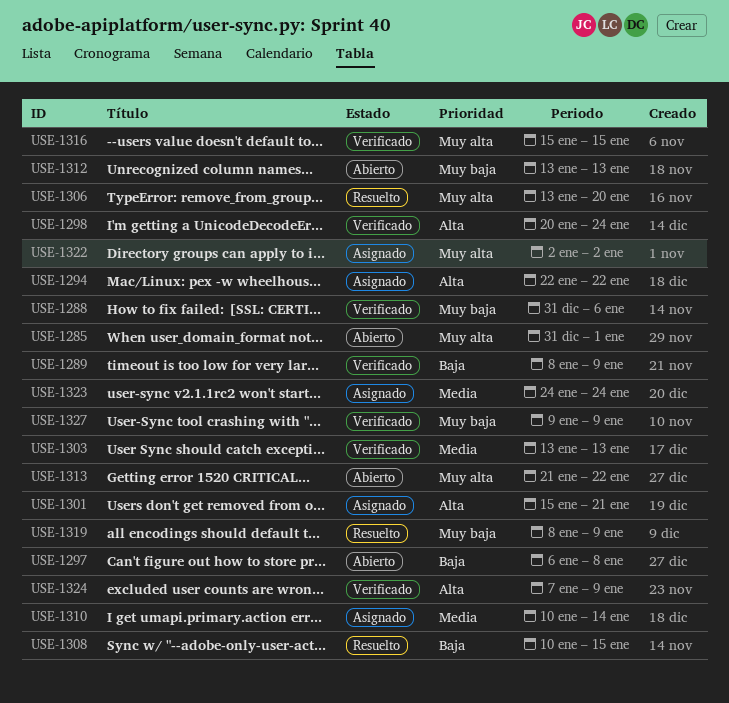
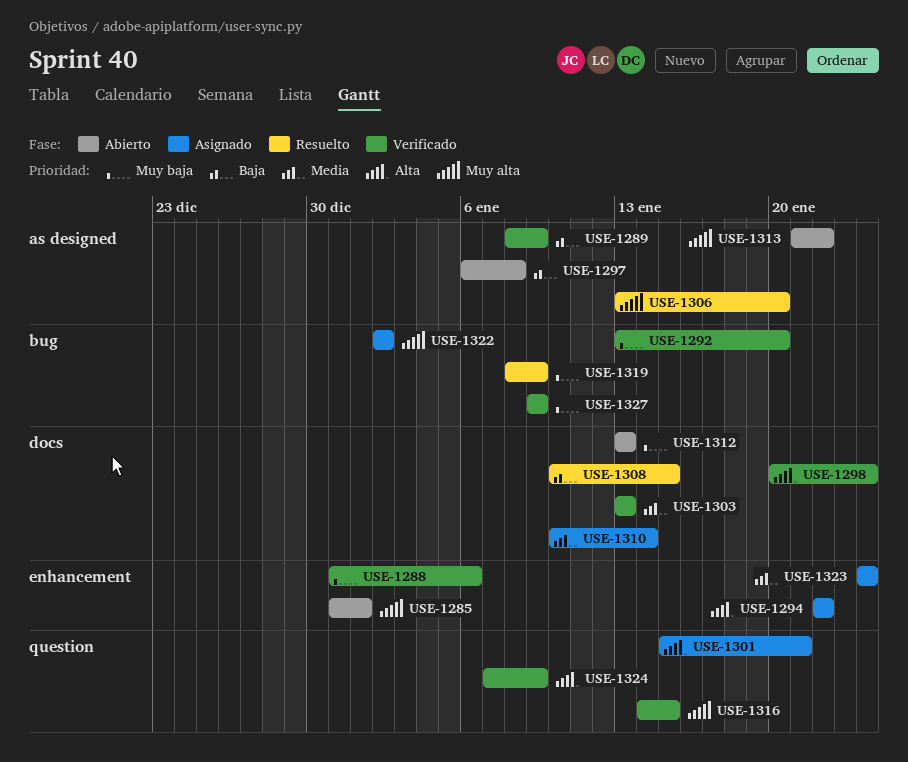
USE-1292: none -> present
USE-1316, start: Jan 15 -> Jan 14

